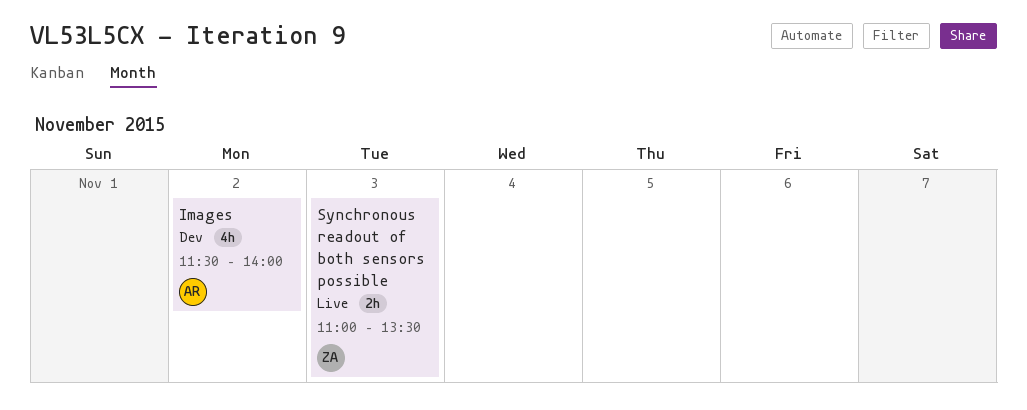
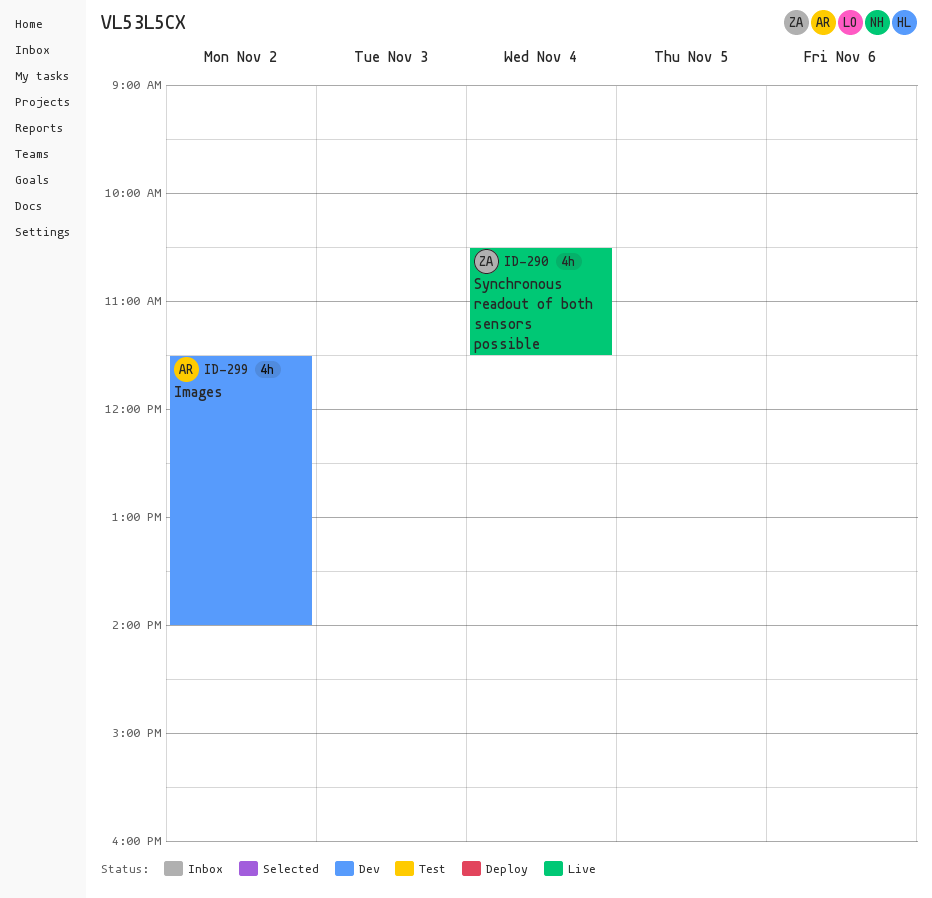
Synchronous readout of both sensors possible, estimate: 2h -> 4h
Synchronous readout of both sensors possible, day: Nov 3 -> Nov 4
Synchronous readout of both sensors possible, begins: 11:00 -> 10:30
Synchronous readout of both sensors possible, ends: 13:30 -> 11:30

